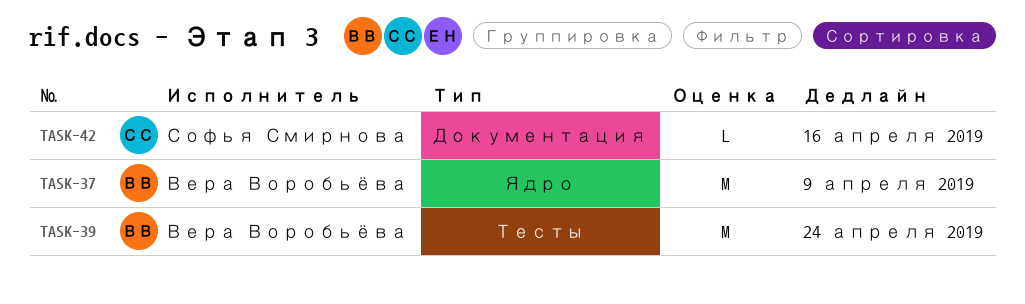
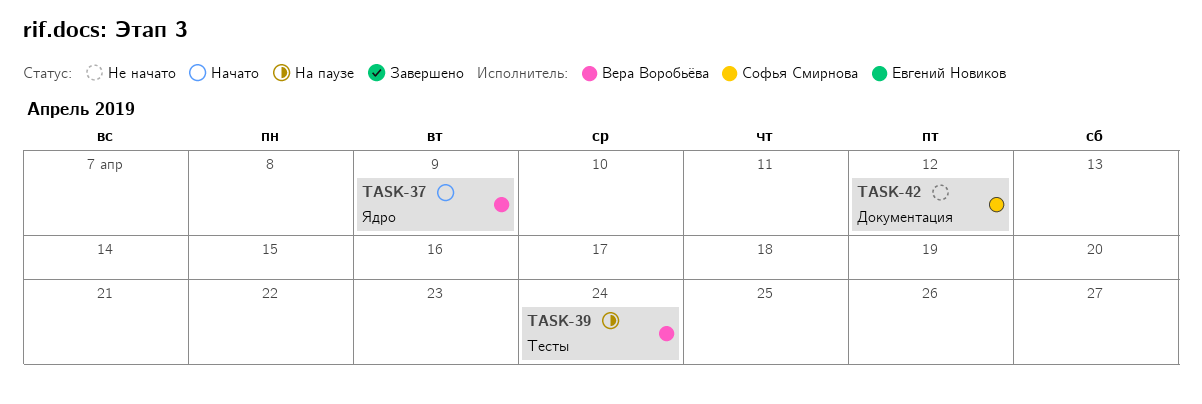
TASK-42, due: Apr 16 -> Apr 12

